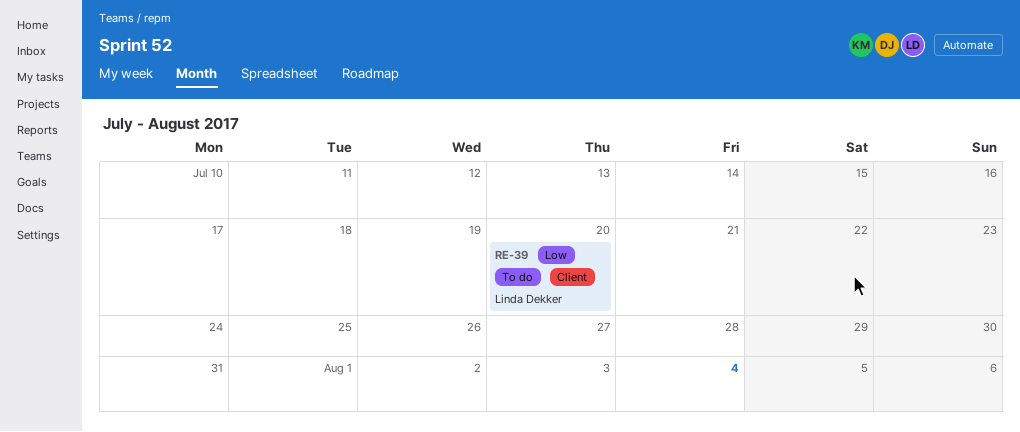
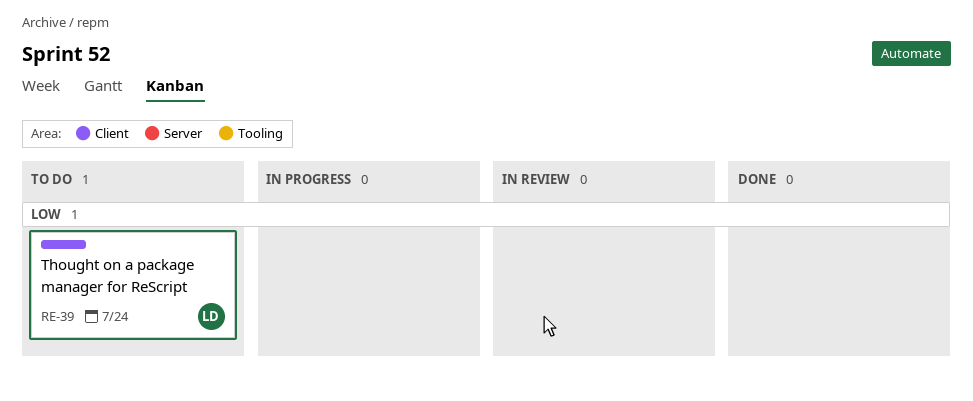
RE-39, due: Jul 20 -> Jul 24

